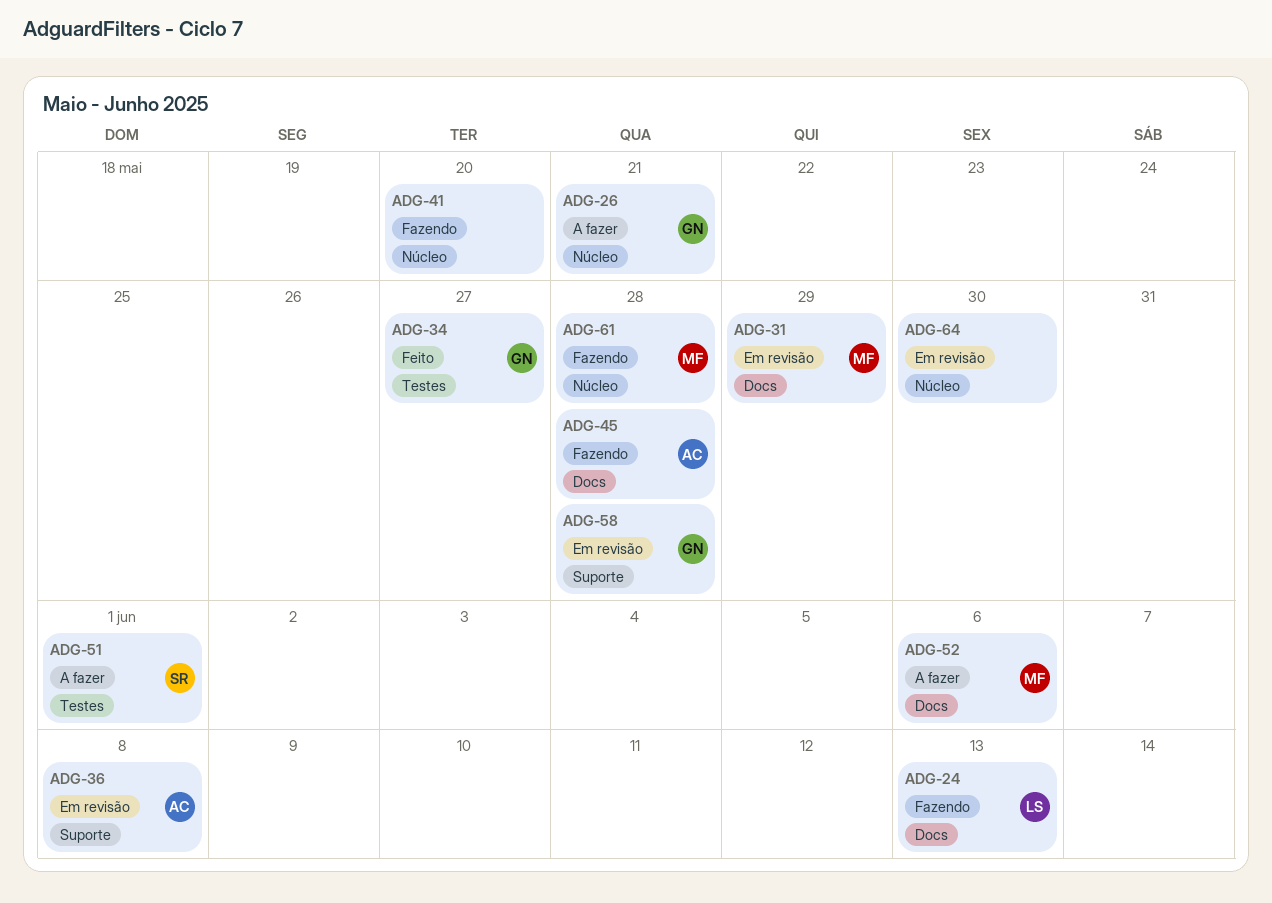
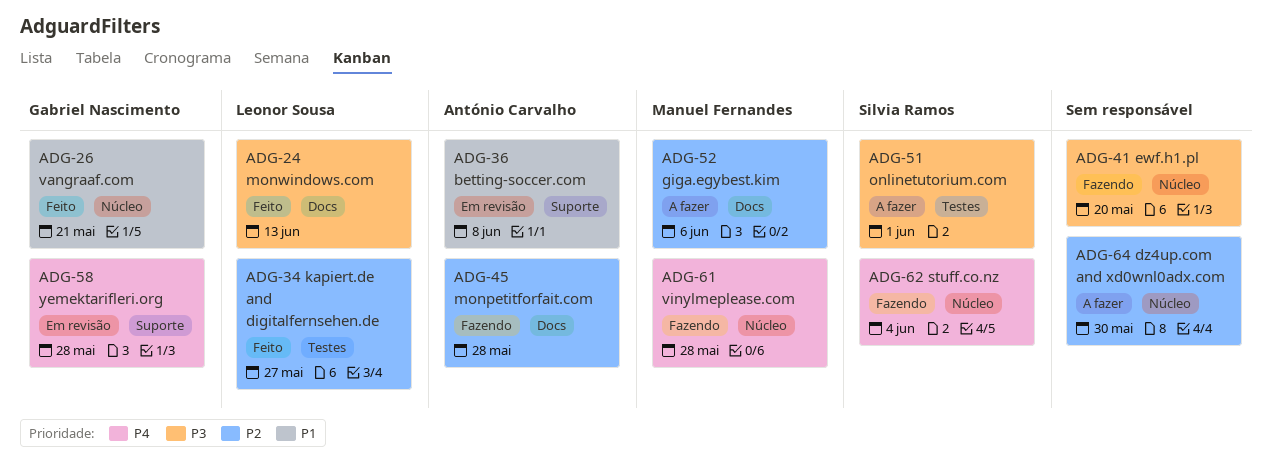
ADG-24, status: Fazendo -> Feito
ADG-26, status: A fazer -> Feito
ADG-31: present -> none
ADG-34, owner: Gabriel Nascimento -> Leonor Sousa
ADG-62: none -> present
ADG-64, status: Em revisão -> A fazer

